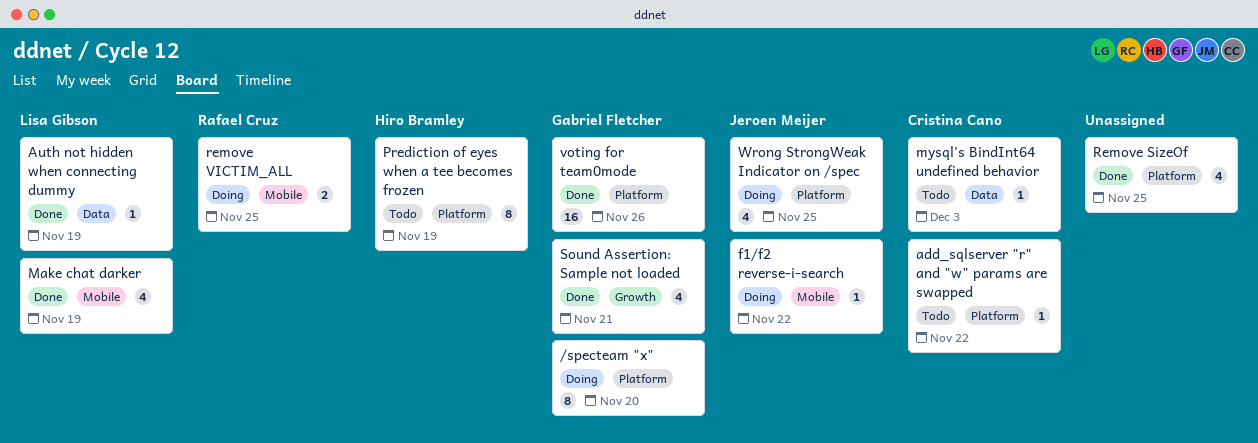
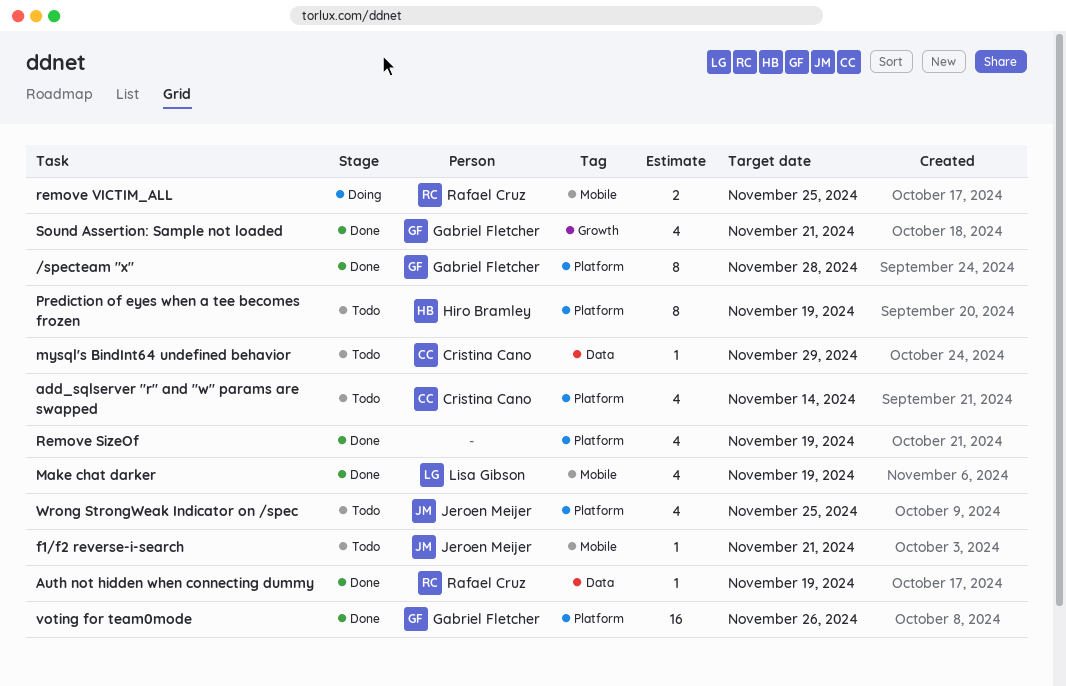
/specteam "x", status: Doing -> Done
/specteam "x", due: Nov 20 -> Nov 28
add_sqlserver "r" and "w" params are swapped, estimate: 1 -> 4
add_sqlserver "r" and "w" params are swapped, due: Nov 22 -> Nov 14
Auth not hidden when connecting dummy, owner: Lisa Gibson -> Rafael Cruz
f1/f2 reverse-i-search, status: Doing -> Todo
f1/f2 reverse-i-search, due: Nov 22 -> Nov 21
mysql's BindInt64 undefined behavior, due: Dec 3 -> Nov 29
Remove SizeOf, due: Nov 25 -> Nov 19
Wrong StrongWeak Indicator on /spec, status: Doing -> Todo

